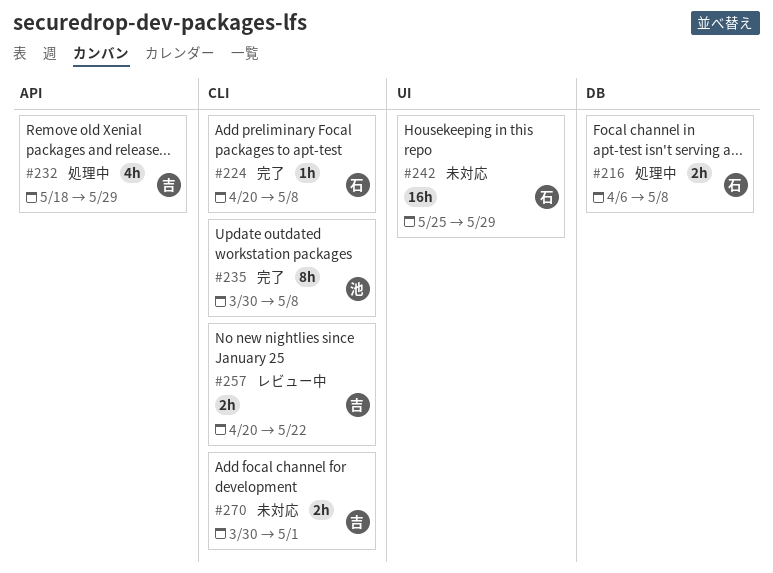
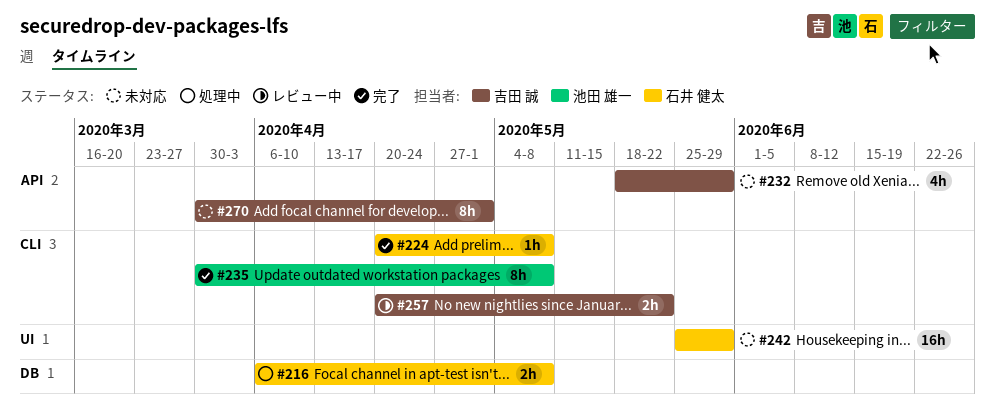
#232, status: 処理中 -> 未対応
#270, label: CLI -> API
#270, estimate: 2h -> 8h

